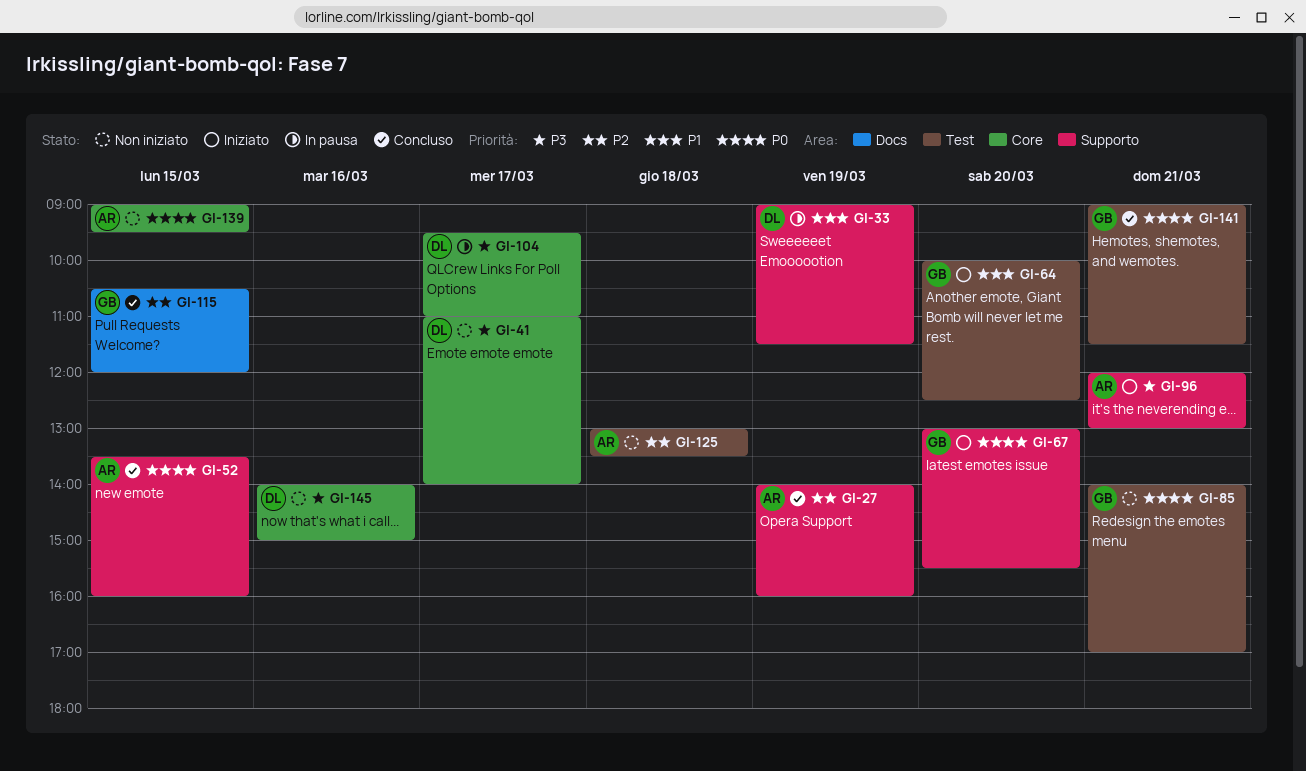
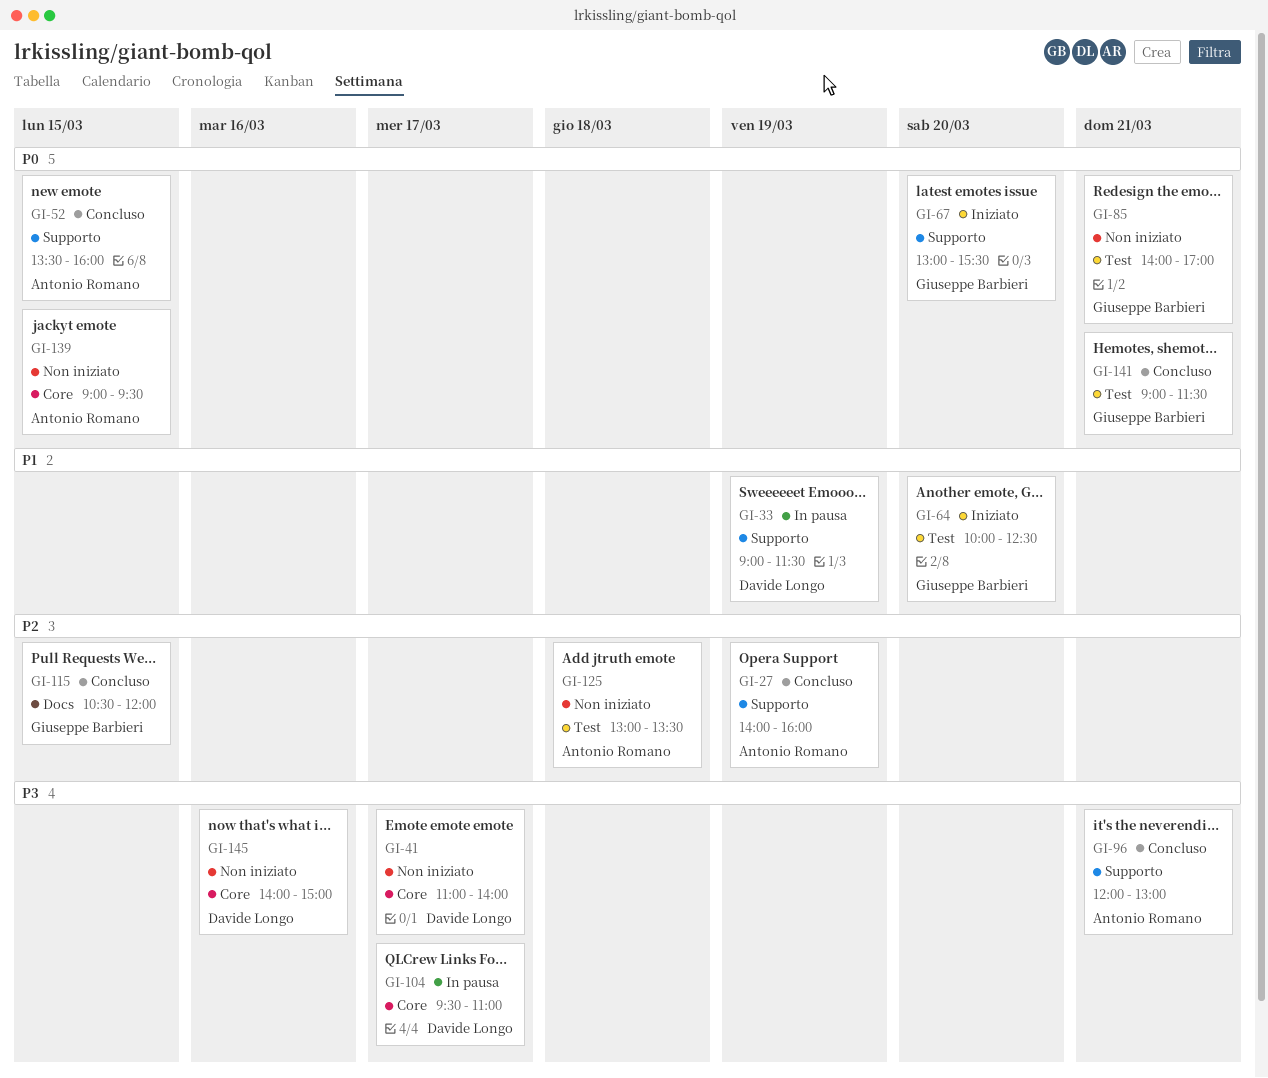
GI-96, status: Iniziato -> Concluso

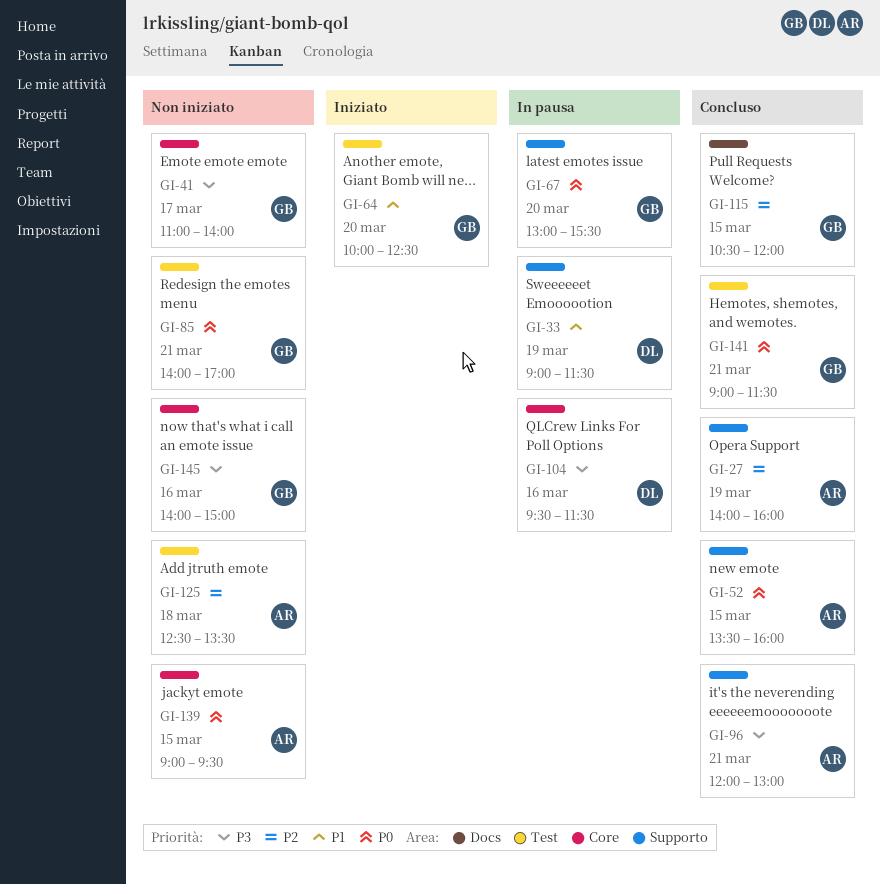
GI-41, owner: Davide Longo -> Giuseppe Barbieri
GI-67, status: Iniziato -> In pausa
GI-104, day: Mar 17 -> Mar 16
GI-104, ends: 11:00 -> 11:30
GI-125, begins: 13:00 -> 12:30
GI-145, owner: Davide Longo -> Giuseppe Barbieri

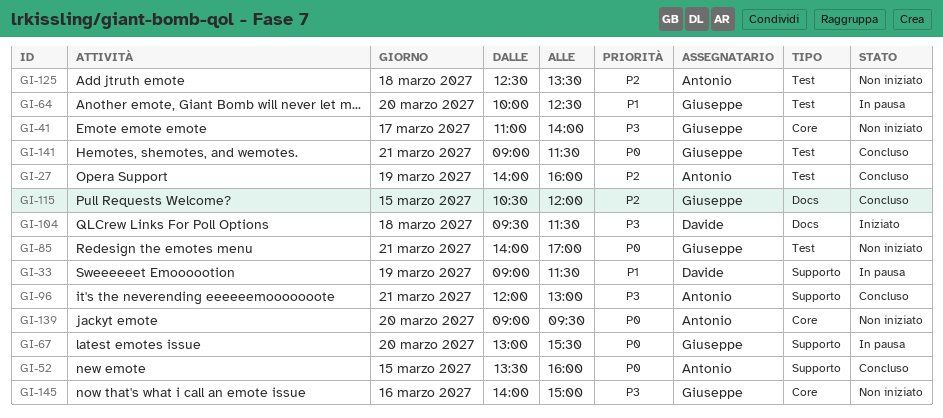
GI-27, label: Supporto -> Test
GI-64, status: Iniziato -> In pausa
GI-104, status: In pausa -> Iniziato
GI-104, label: Core -> Docs
GI-104, day: Mar 16 -> Mar 18
GI-139, day: Mar 15 -> Mar 20

